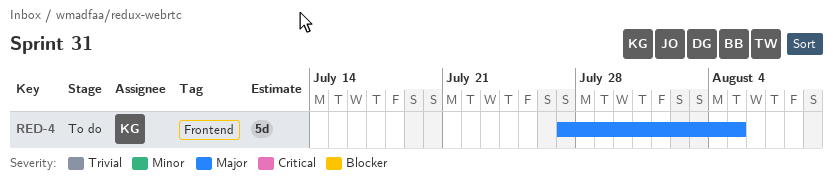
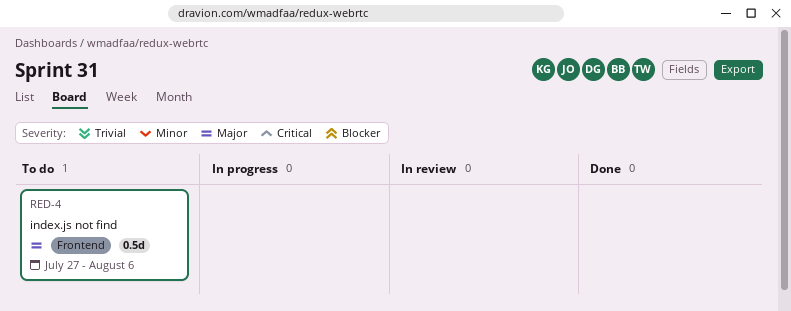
RED-4, estimate: 5d -> 0.5d
RED-4, due: Aug 5 -> Aug 6

